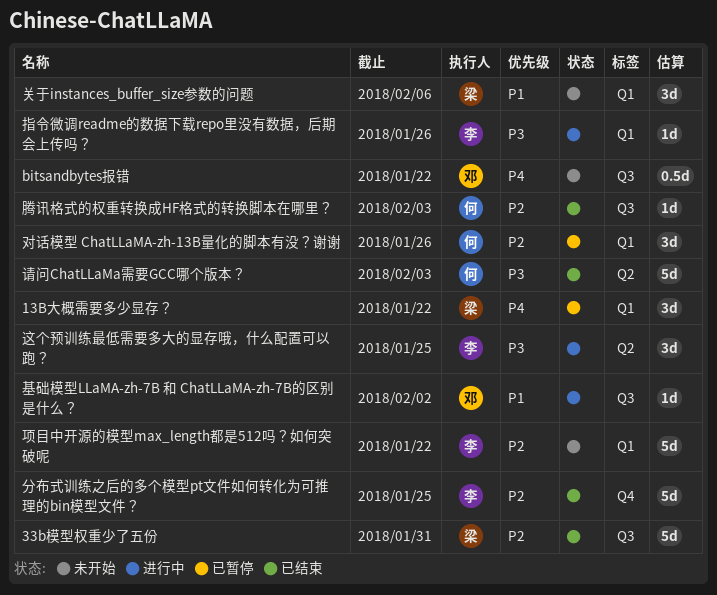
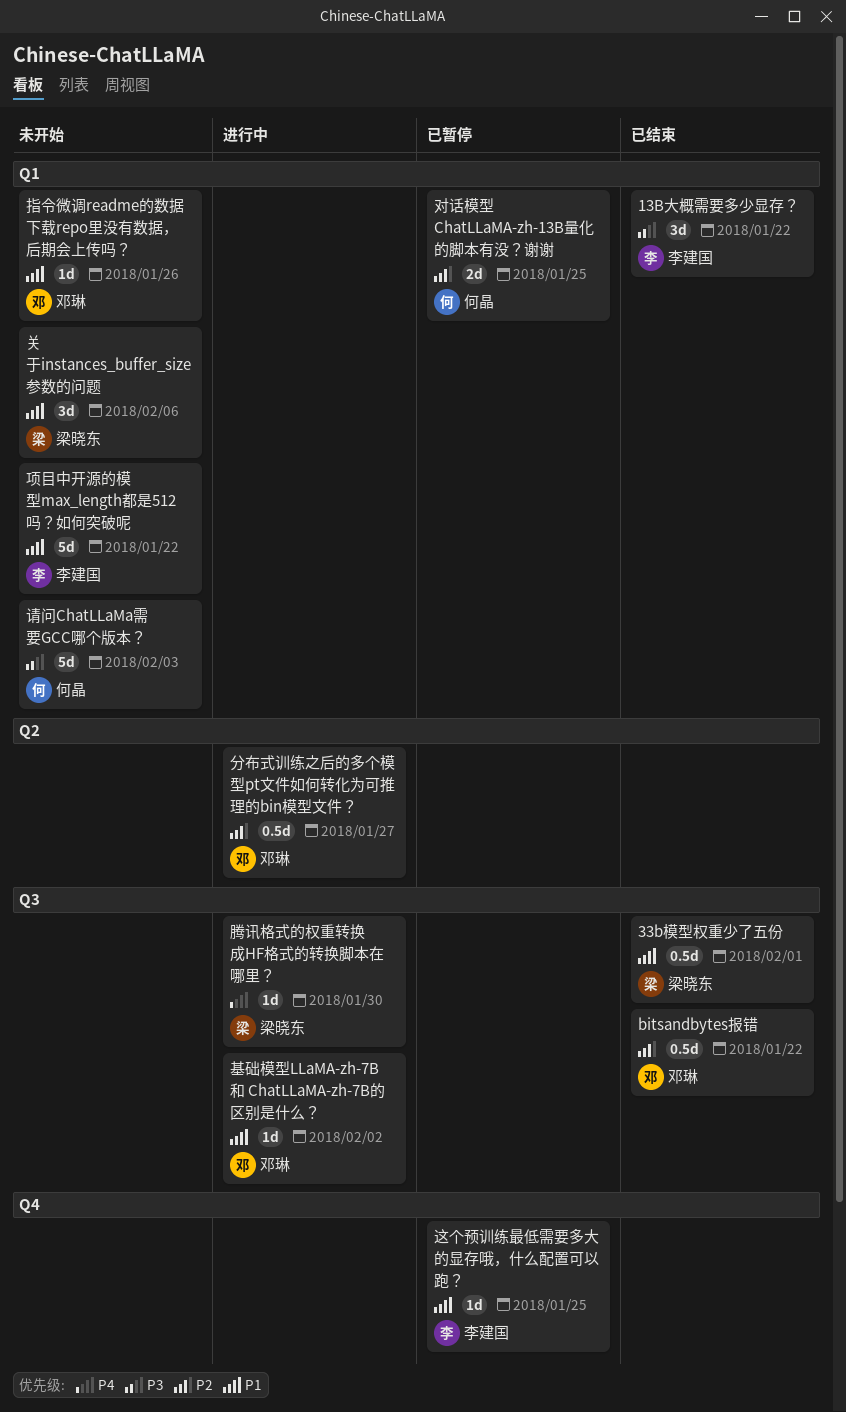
13B大概需要多少显存？, status: 已暂停 -> 已结束
13B大概需要多少显存？, owner: 梁晓东 -> 李建国
13B大概需要多少显存？, priority: P4 -> P3
33b模型权重少了五份, priority: P2 -> P1
33b模型权重少了五份, estimate: 5d -> 0.5d
33b模型权重少了五份, due: Jan 31 -> Feb 1
bitsandbytes报错, status: 未开始 -> 已结束
bitsandbytes报错, priority: P4 -> P2
分布式训练之后的多个模型pt文件如何转化为可推理的bin模型文件？, status: 已结束 -> 进行中
分布式训练之后的多个模型pt文件如何转化为可推理的bin模型文件？, owner: 李建国 -> 邓琳
分布式训练之后的多个模型pt文件如何转化为可推理的bin模型文件？, label: Q4 -> Q2
分布式训练之后的多个模型pt文件如何转化为可推理的bin模型文件？, estimate: 5d -> 0.5d
分布式训练之后的多个模型pt文件如何转化为可推理的bin模型文件？, due: Jan 25 -> Jan 27
对话模型 ChatLLaMA-zh-13B量化的脚本有没？谢谢, estimate: 3d -> 2d
对话模型 ChatLLaMA-zh-13B量化的脚本有没？谢谢, due: Jan 26 -> Jan 25
指令微调readme的数据下载repo里没有数据，后期会上传吗？, status: 进行中 -> 未开始
指令微调readme的数据下载repo里没有数据，后期会上传吗？, owner: 李建国 -> 邓琳
指令微调readme的数据下载repo里没有数据，后期会上传吗？, priority: P3 -> P1
腾讯格式的权重转换成HF格式的转换脚本在哪里？, status: 已结束 -> 进行中
腾讯格式的权重转换成HF格式的转换脚本在哪里？, owner: 何晶 -> 梁晓东
腾讯格式的权重转换成HF格式的转换脚本在哪里？, priority: P2 -> P4
腾讯格式的权重转换成HF格式的转换脚本在哪里？, due: Feb 3 -> Jan 30
请问ChatLLaMa需要GCC哪个版本？, status: 已结束 -> 未开始
请问ChatLLaMa需要GCC哪个版本？, label: Q2 -> Q1
这个预训练最低需要多大的显存哦，什么配置可以跑？, status: 进行中 -> 已暂停
这个预训练最低需要多大的显存哦，什么配置可以跑？, priority: P3 -> P1
这个预训练最低需要多大的显存哦，什么配置可以跑？, label: Q2 -> Q4
这个预训练最低需要多大的显存哦，什么配置可以跑？, estimate: 3d -> 1d
项目中开源的模型max_length都是512吗？如何突破呢, priority: P2 -> P1

